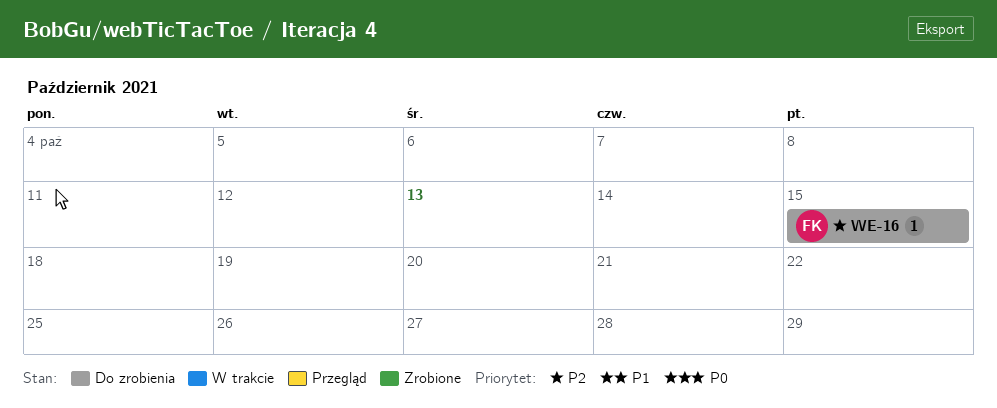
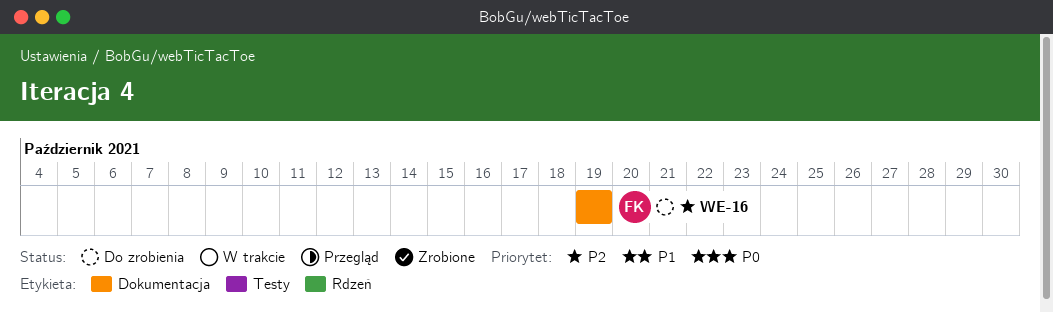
WE-16, start: Oct 15 -> Oct 19
WE-16, due: Oct 15 -> Oct 19

